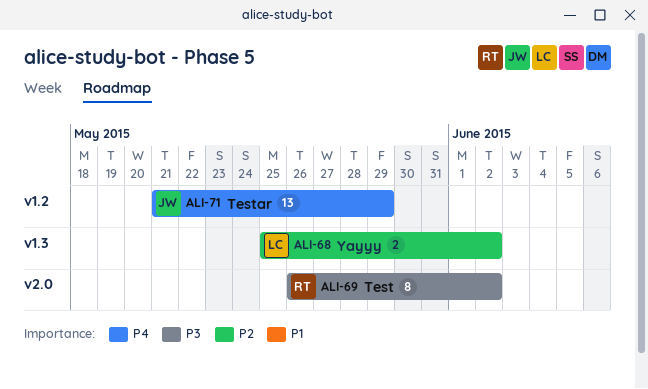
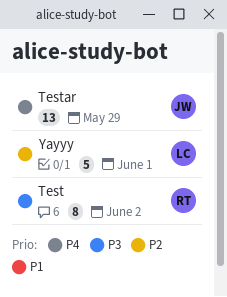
Yayyy, estimate: 2 -> 5
Yayyy, due: Jun 2 -> Jun 1

